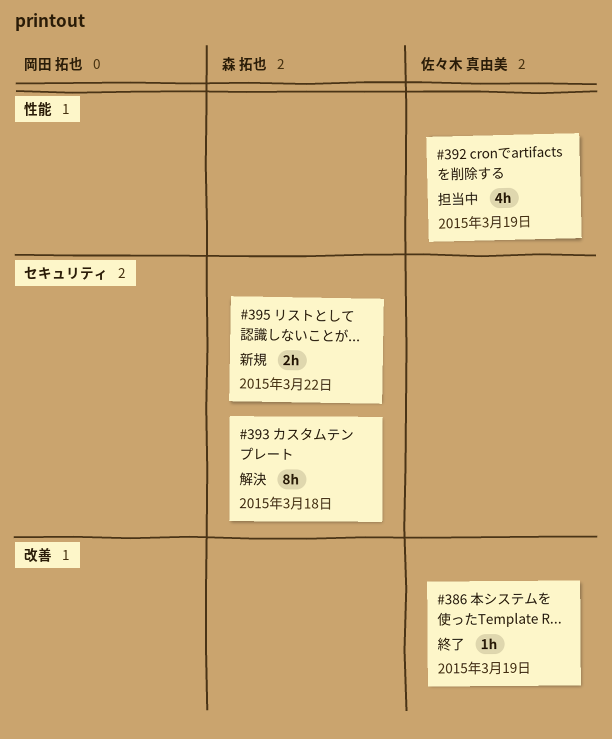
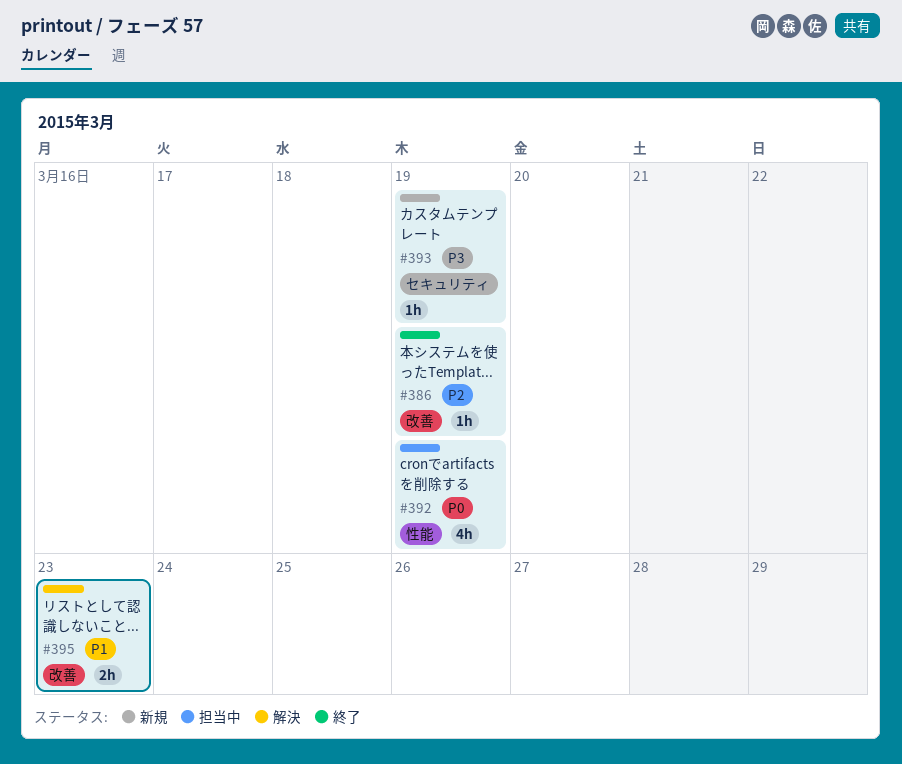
#393, status: 解決 -> 新規
#393, estimate: 8h -> 1h
#393, due: Mar 18 -> Mar 19
#395, status: 新規 -> 解決
#395, label: セキュリティ -> 改善
#395, due: Mar 22 -> Mar 23

